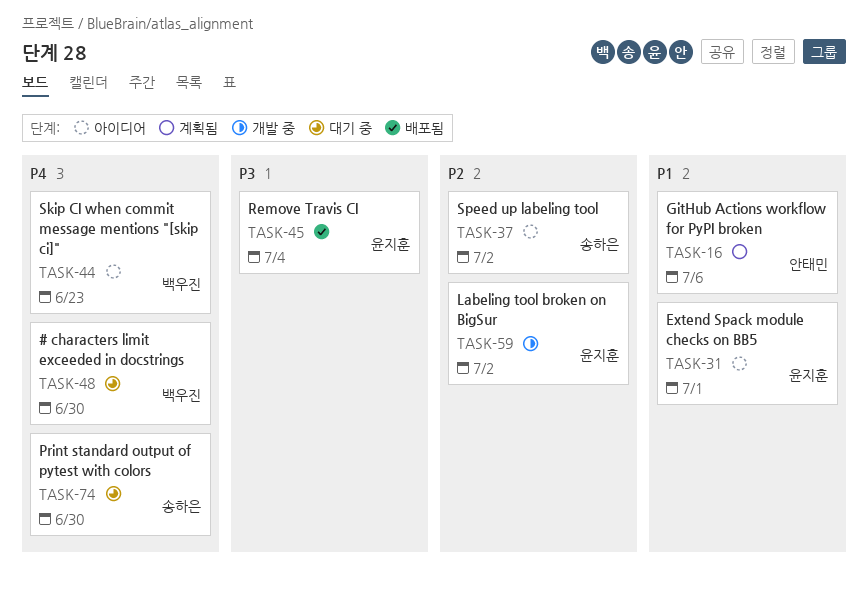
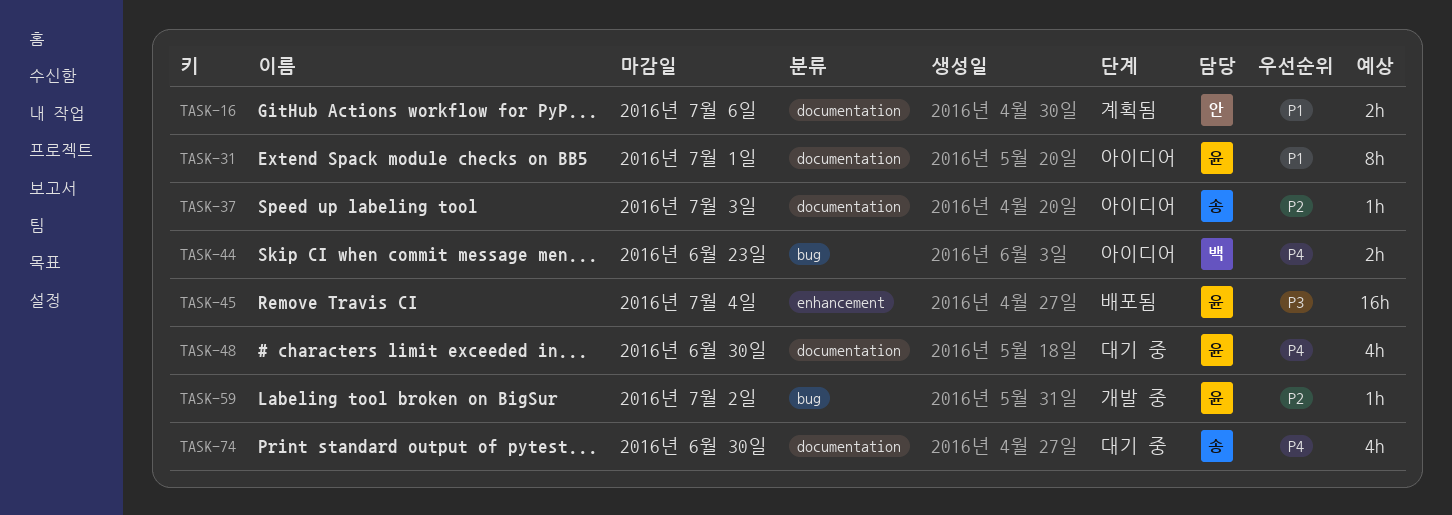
TASK-37, due: Jul 2 -> Jul 3
TASK-48, owner: 백우진 -> 윤지훈

